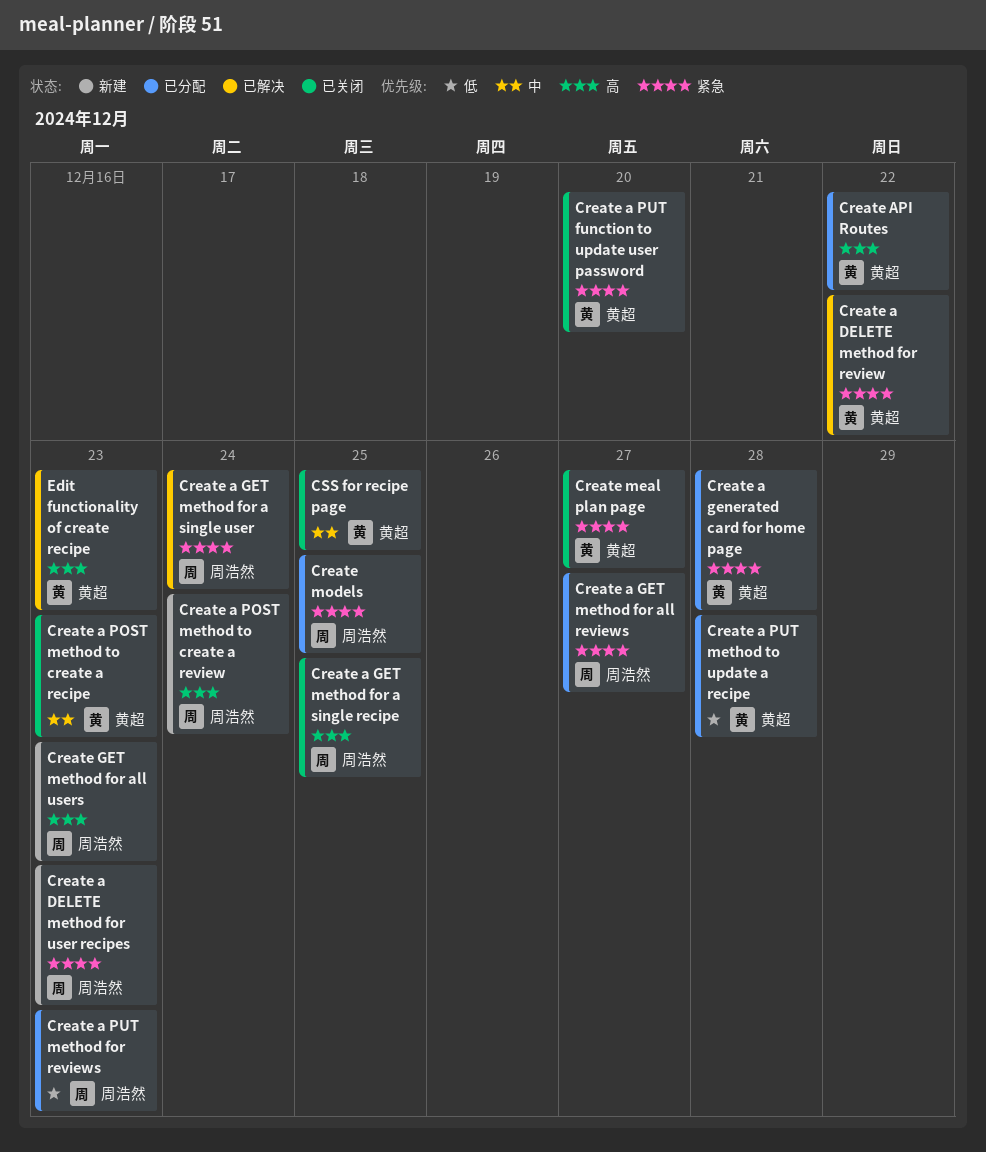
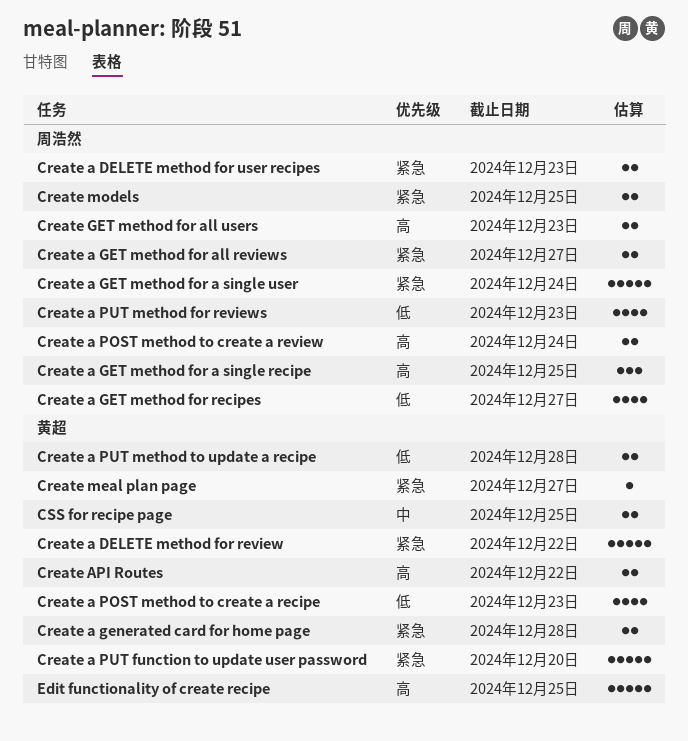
Create a GET method for recipes: none -> present
Create a POST method to create a recipe, priority: 中 -> 低
Edit functionality of create recipe, due: Dec 23 -> Dec 25

